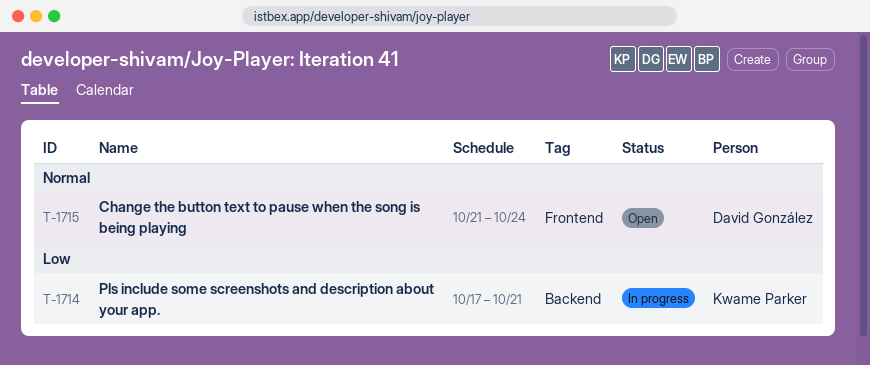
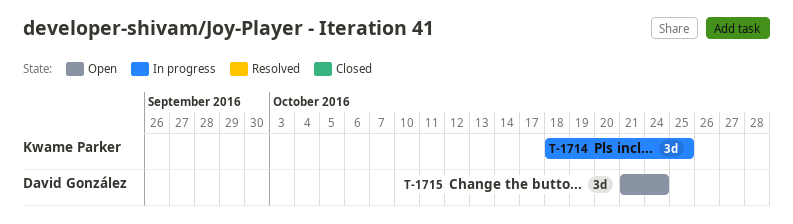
T-1714, start: Oct 17 -> Oct 18
T-1714, due: Oct 21 -> Oct 25

